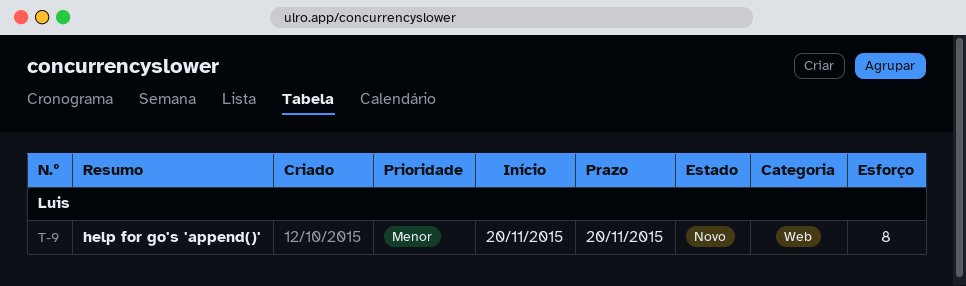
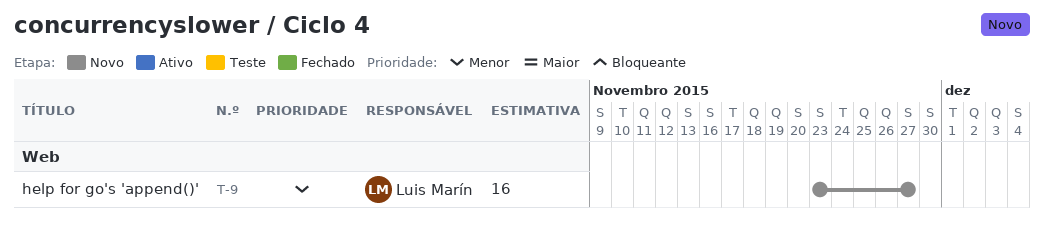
T-9, estimate: 8 -> 16
T-9, start: Nov 20 -> Nov 23
T-9, due: Nov 20 -> Nov 27

